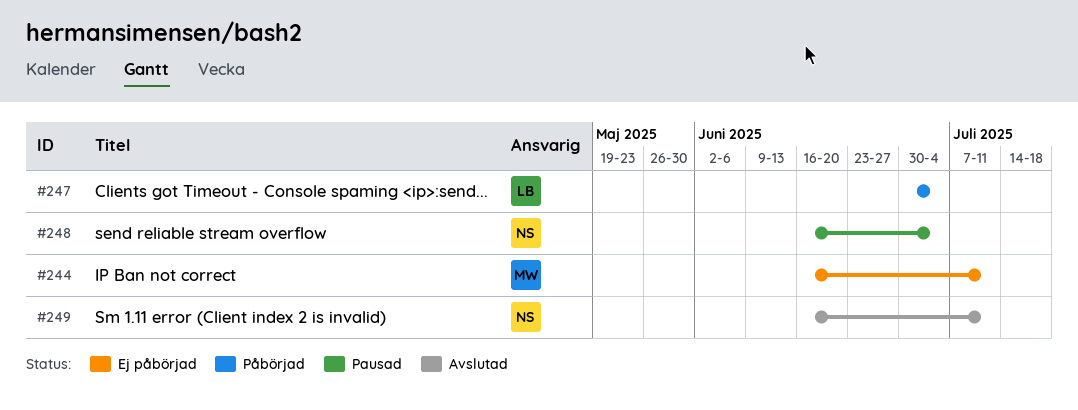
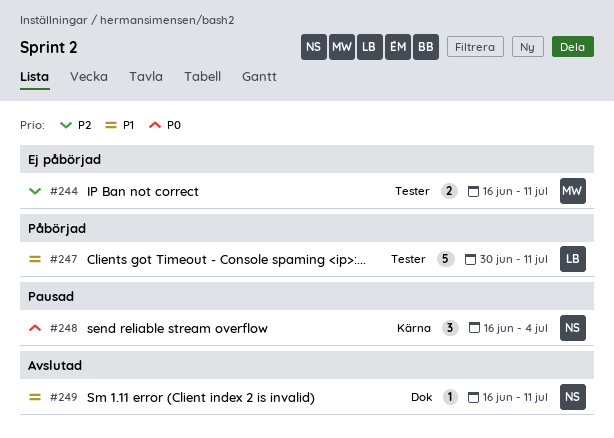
#247, due: Jul 4 -> Jul 11

